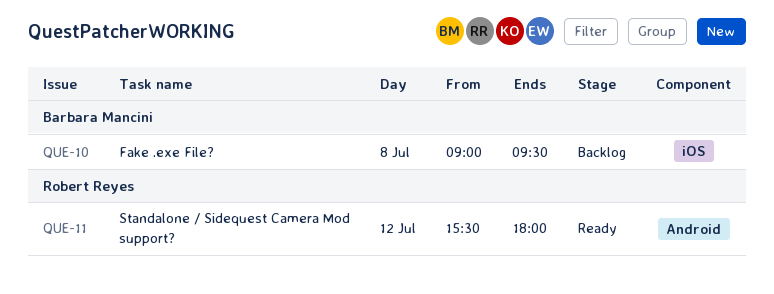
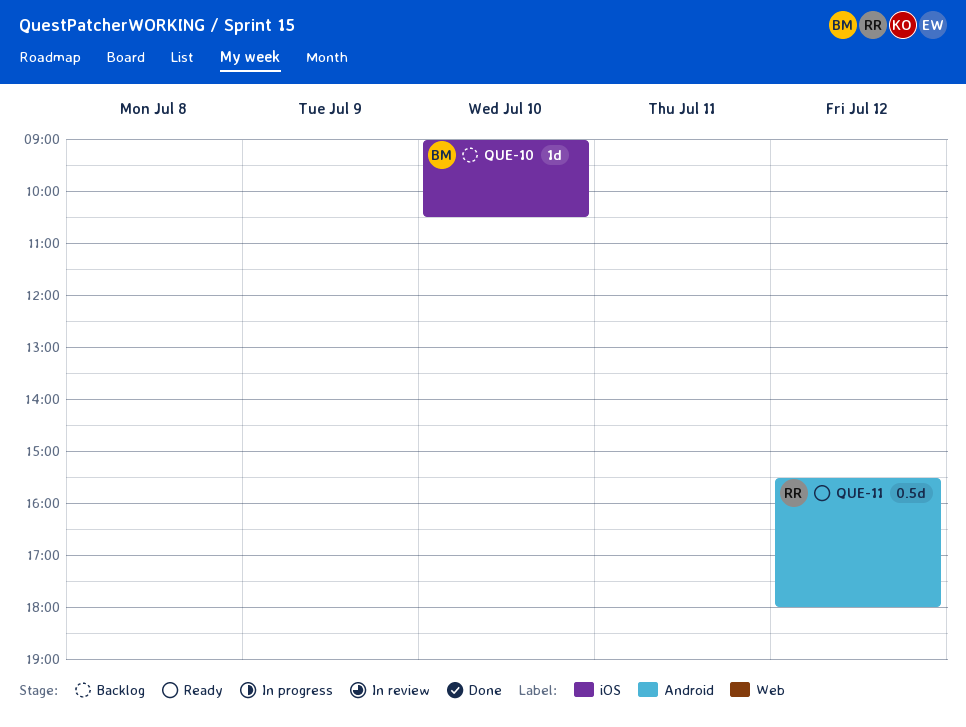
QUE-10, day: Jul 8 -> Jul 10
QUE-10, ends: 09:30 -> 10:30

